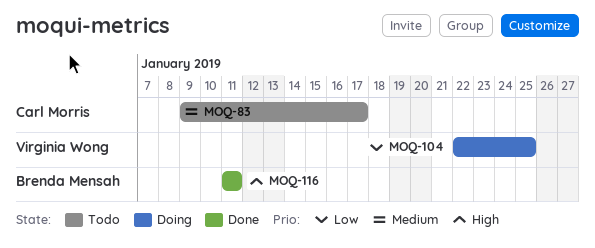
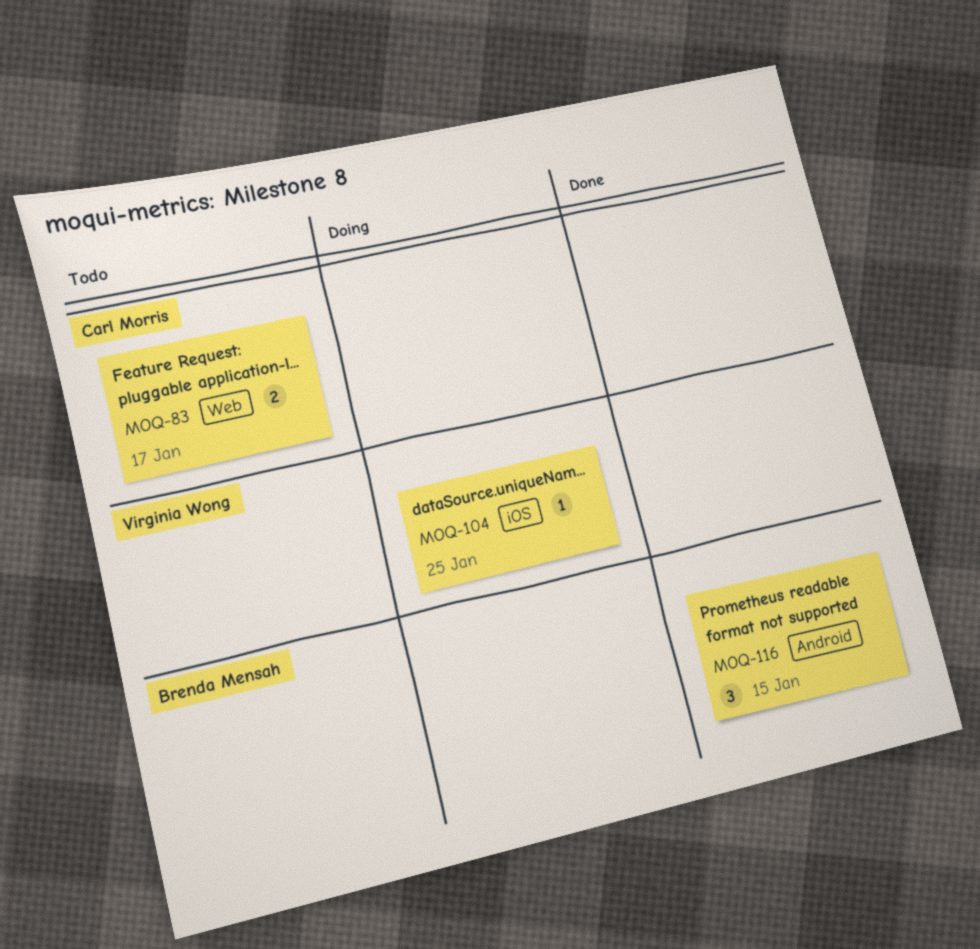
MOQ-116, due: Jan 11 -> Jan 15

